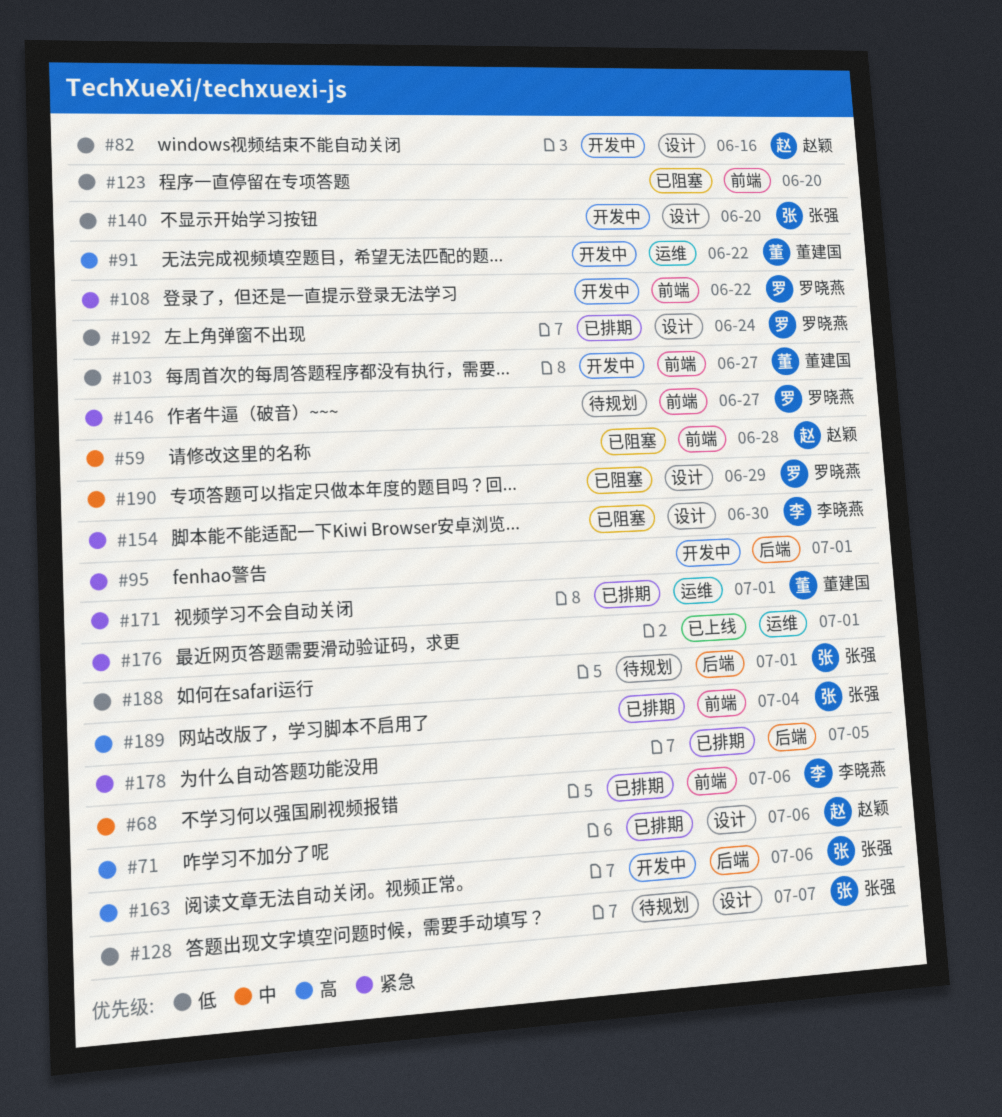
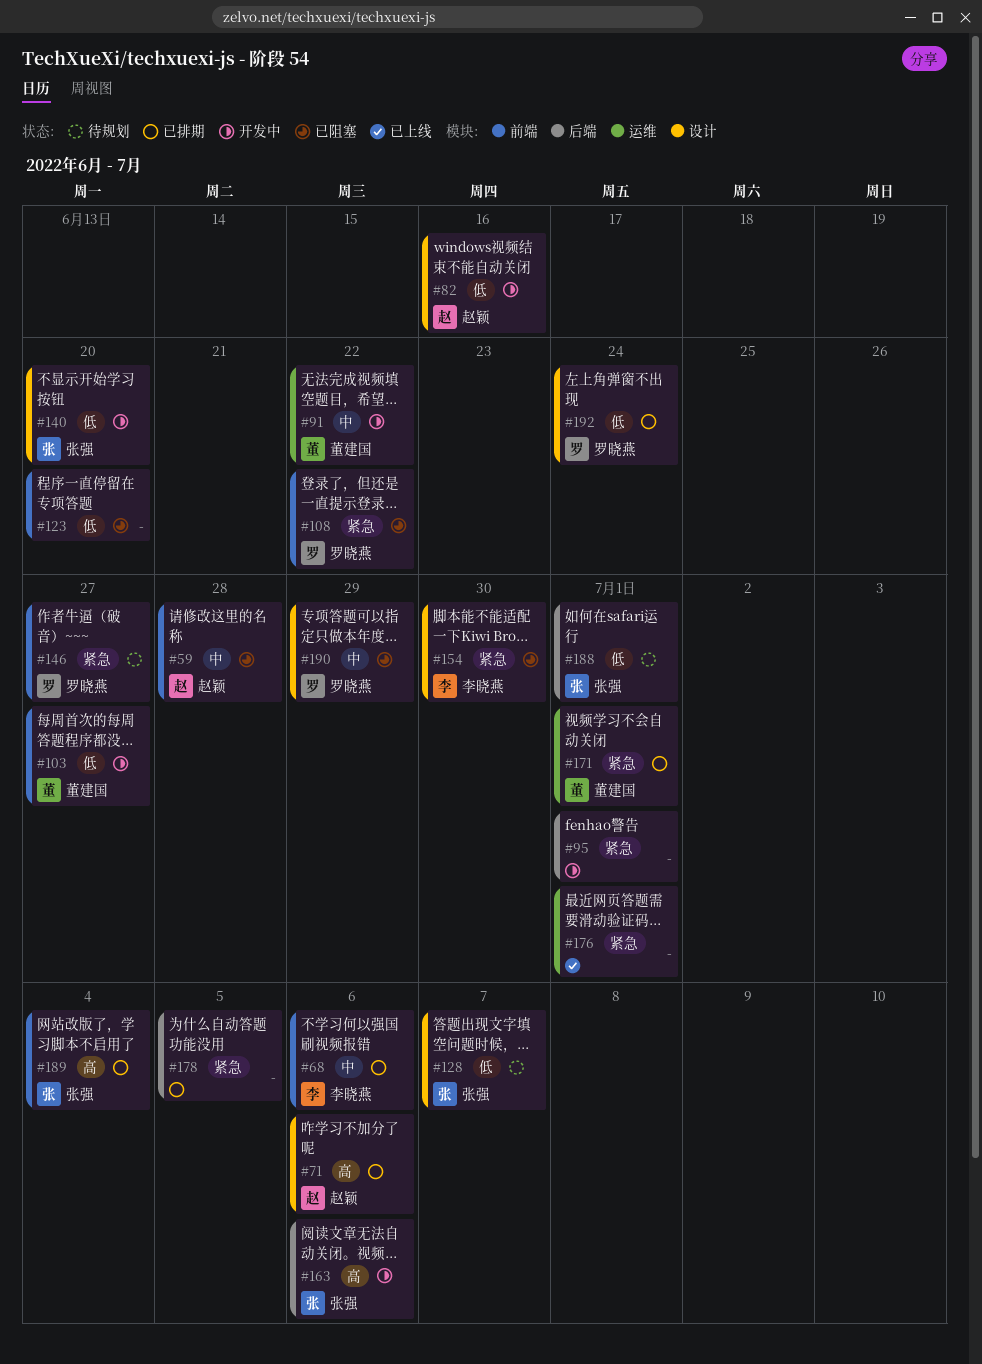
#91, priority: 高 -> 中
#108, status: 开发中 -> 已阻塞

